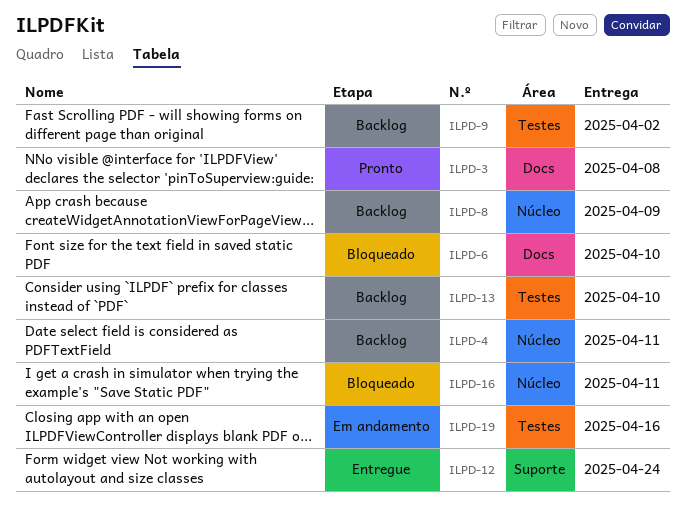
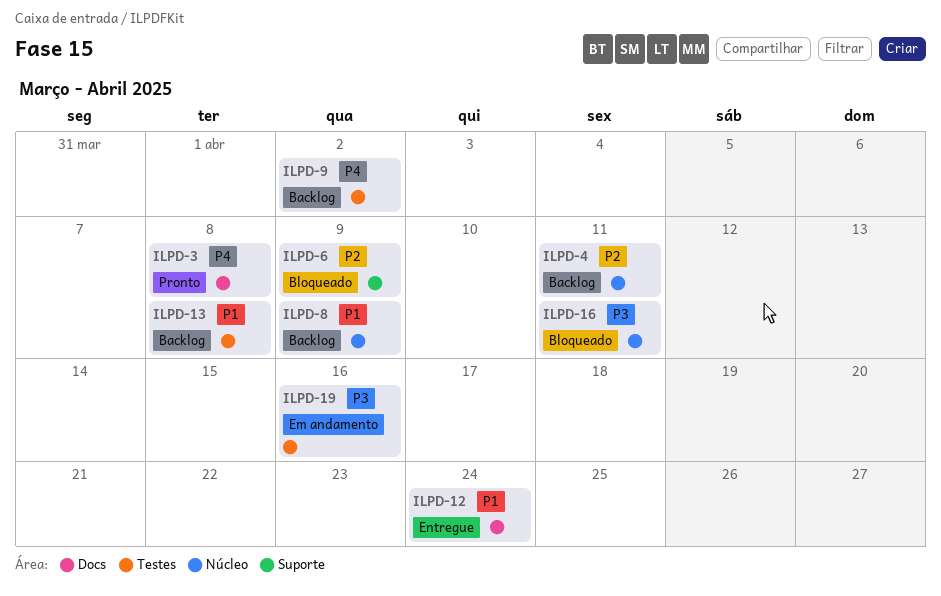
ILPD-6, label: Docs -> Suporte
ILPD-6, due: Apr 10 -> Apr 9
ILPD-12, label: Suporte -> Docs
ILPD-13, due: Apr 10 -> Apr 8

